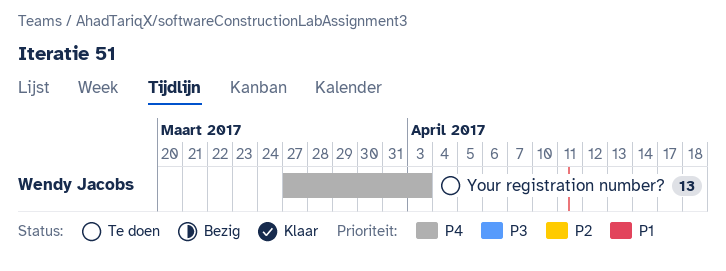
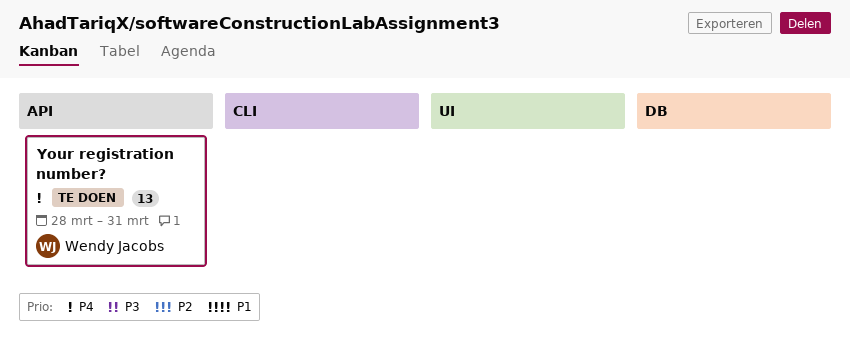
Your registration number?, start: Mar 27 -> Mar 28
Your registration number?, due: Apr 3 -> Mar 31

